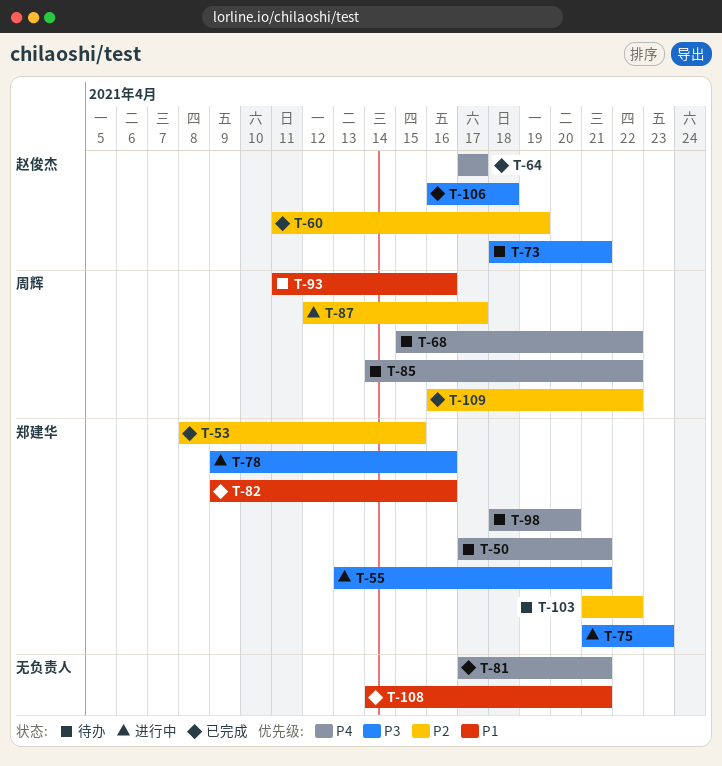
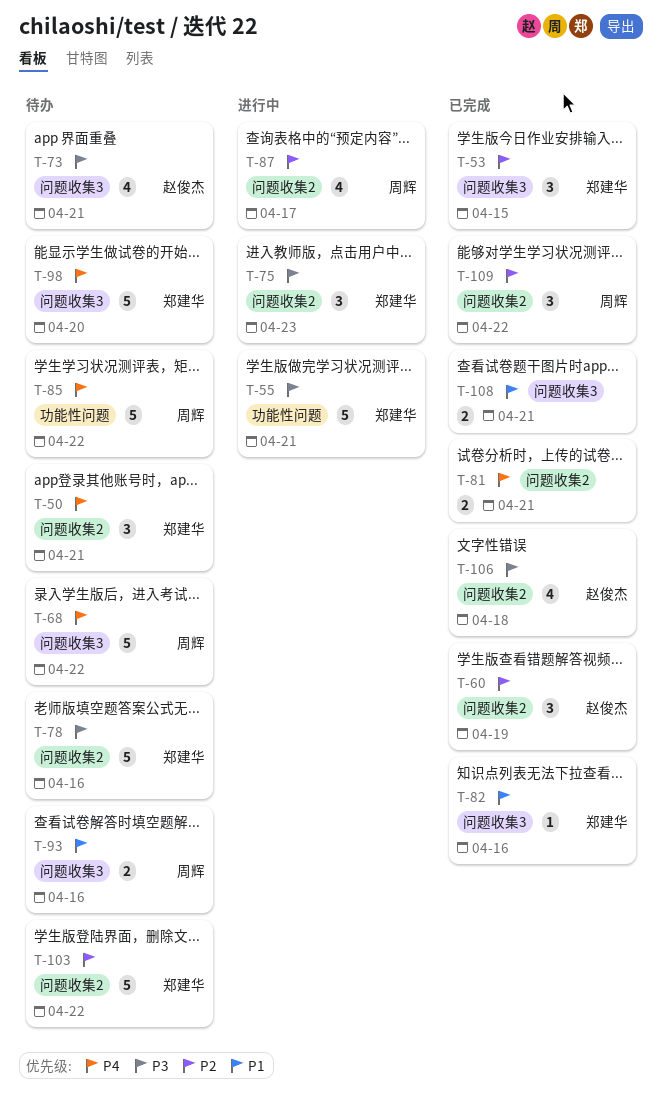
T-64: present -> none
T-78, status: 进行中 -> 待办

